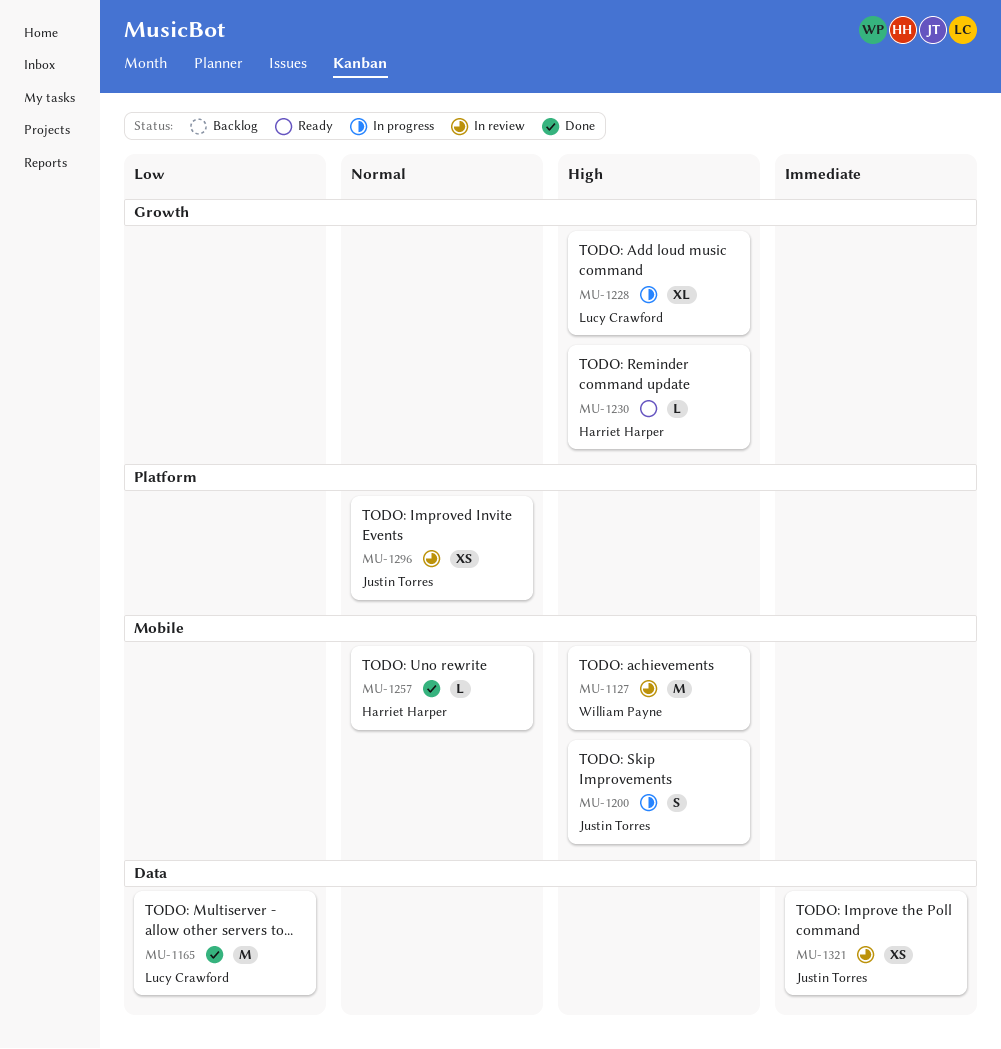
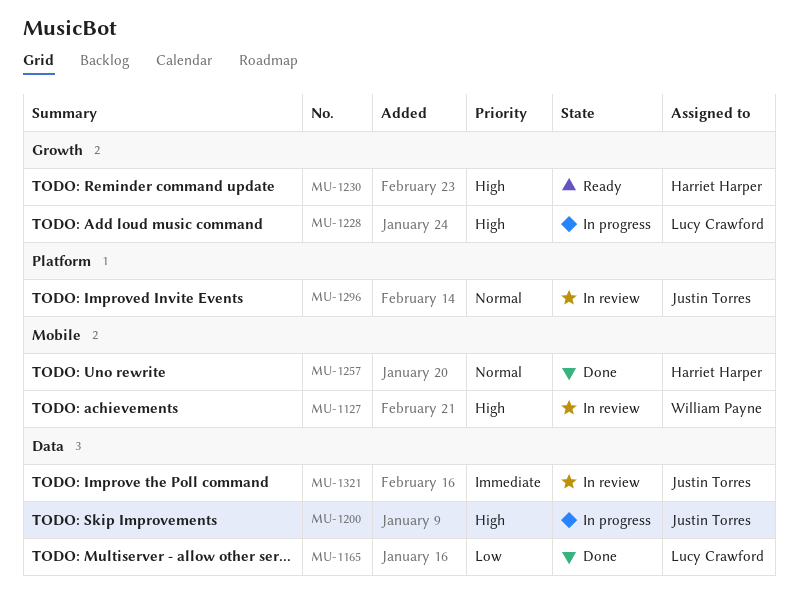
MU-1200, label: Mobile -> Data

